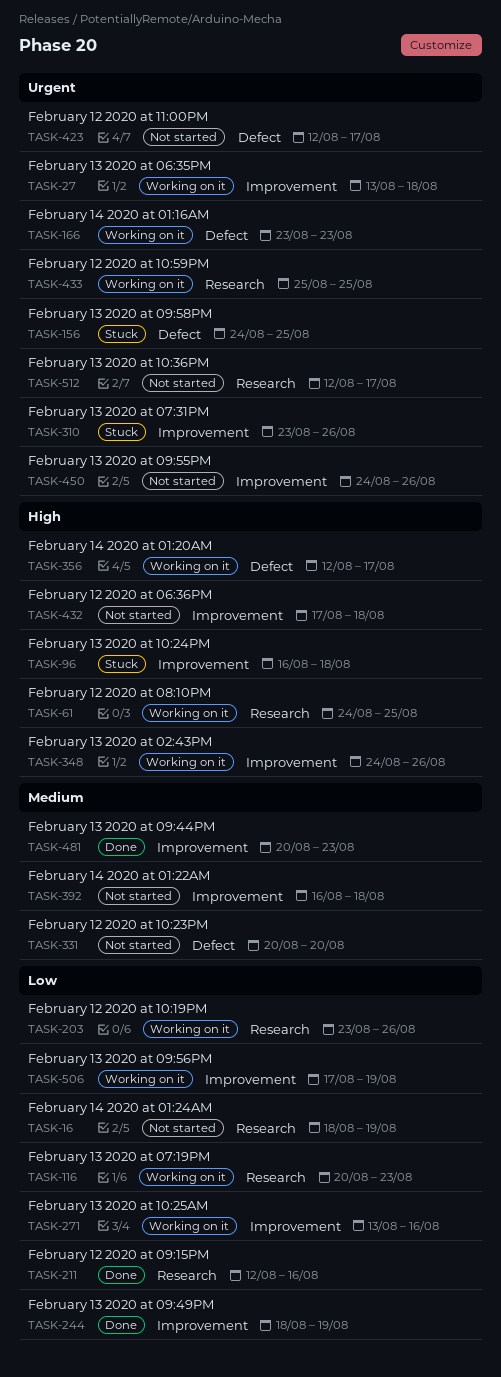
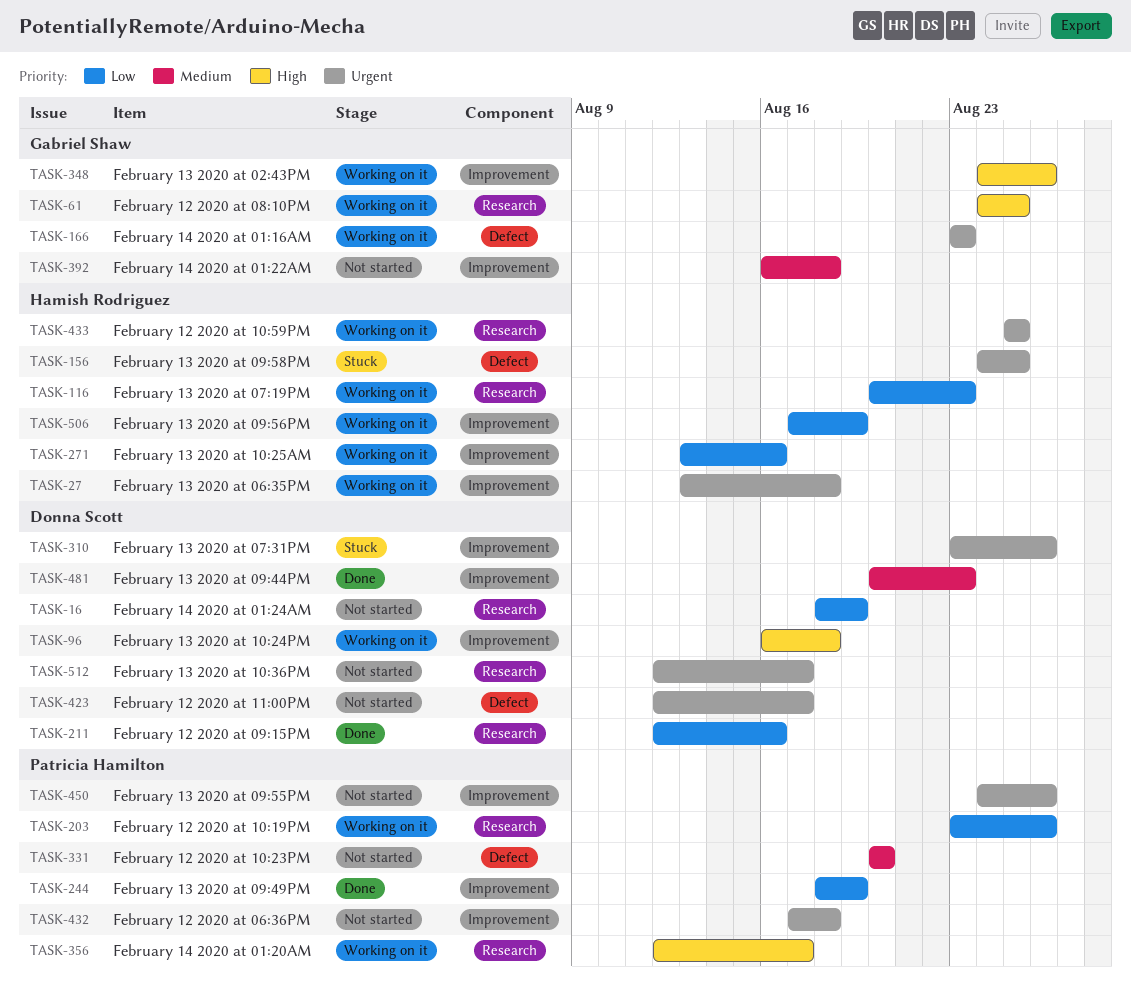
TASK-96, status: Stuck -> Working on it
TASK-356, label: Defect -> Research
TASK-432, priority: High -> Urgent

